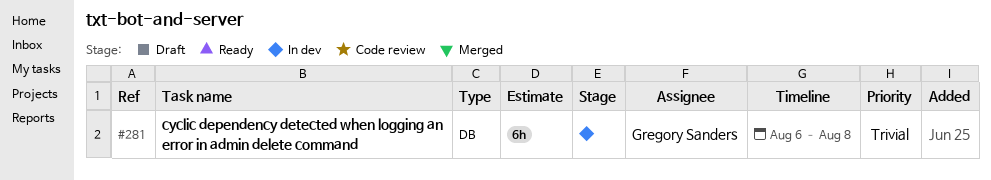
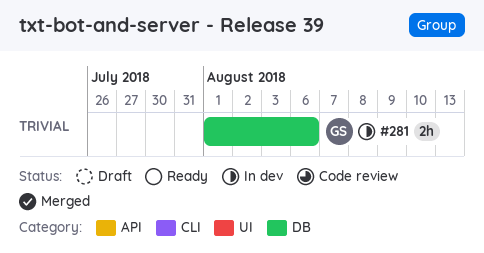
#281, estimate: 6h -> 2h
#281, start: Aug 6 -> Aug 1
#281, due: Aug 8 -> Aug 6

